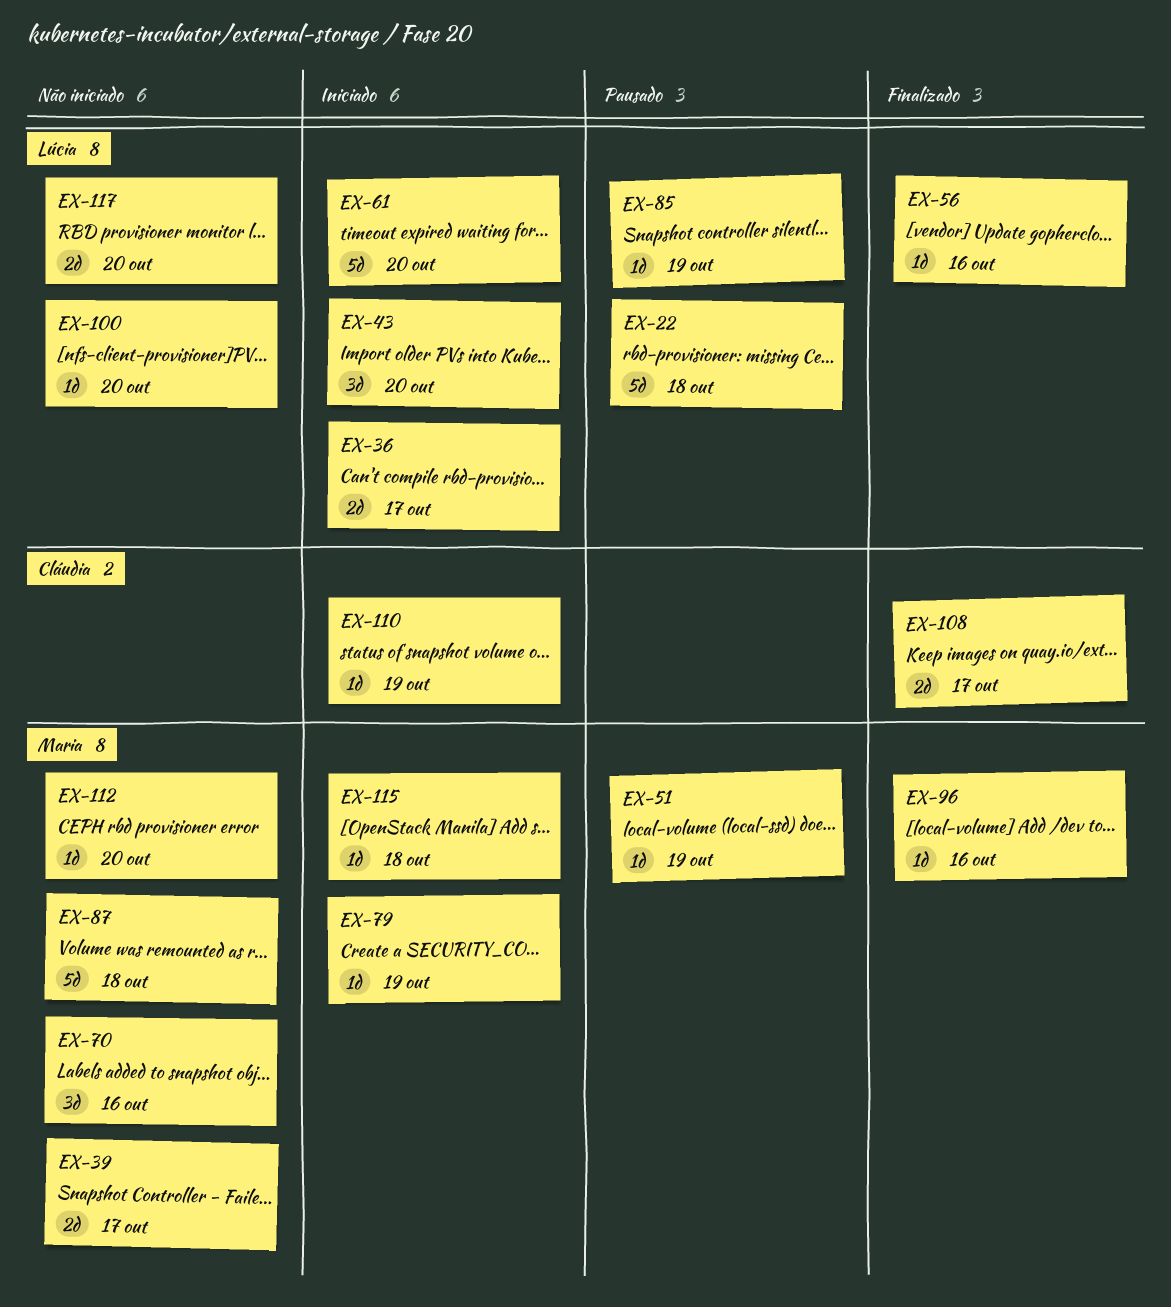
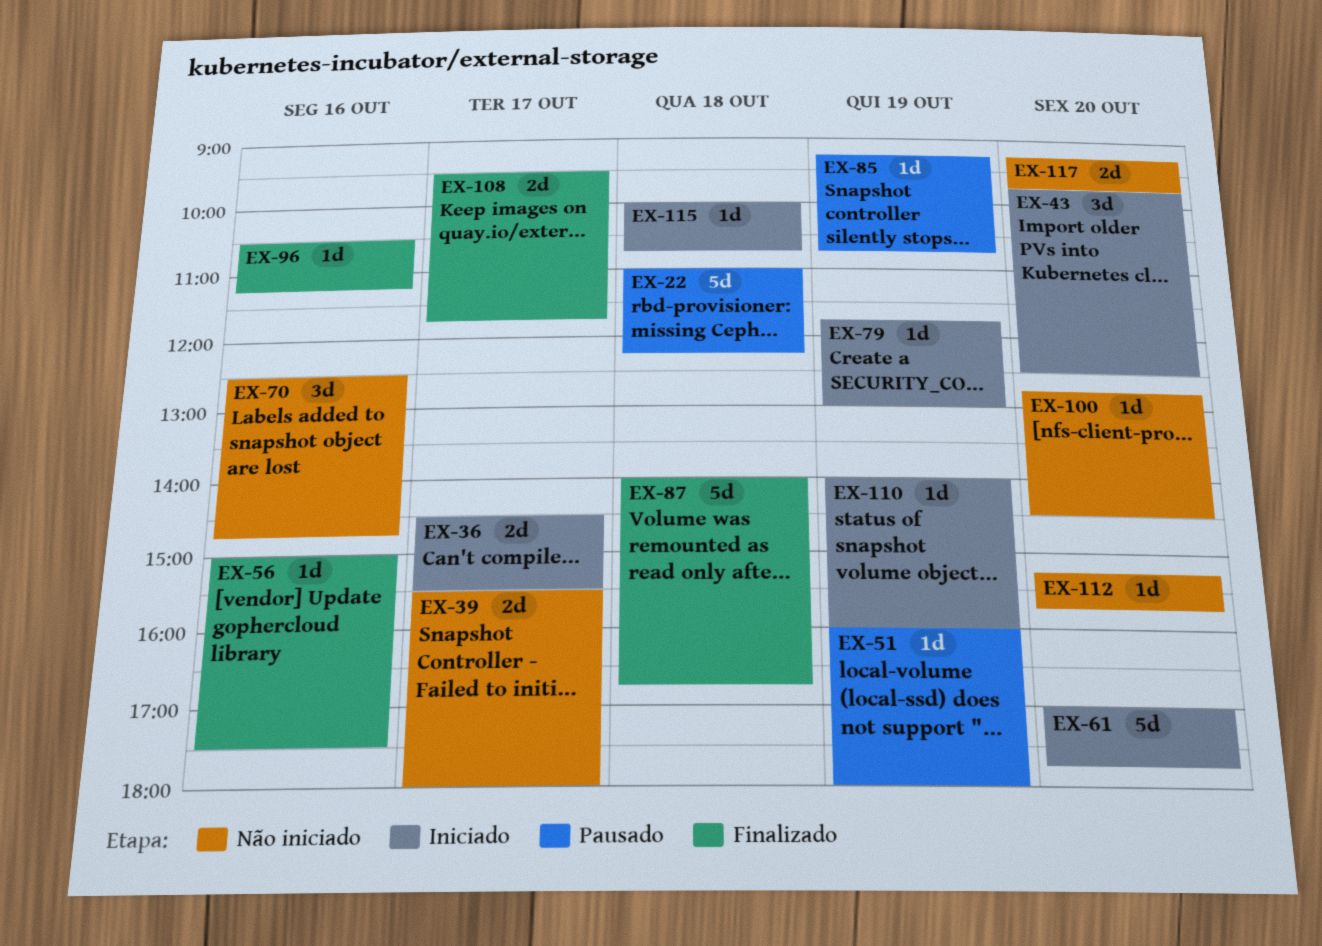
EX-87, status: Não iniciado -> Finalizado

